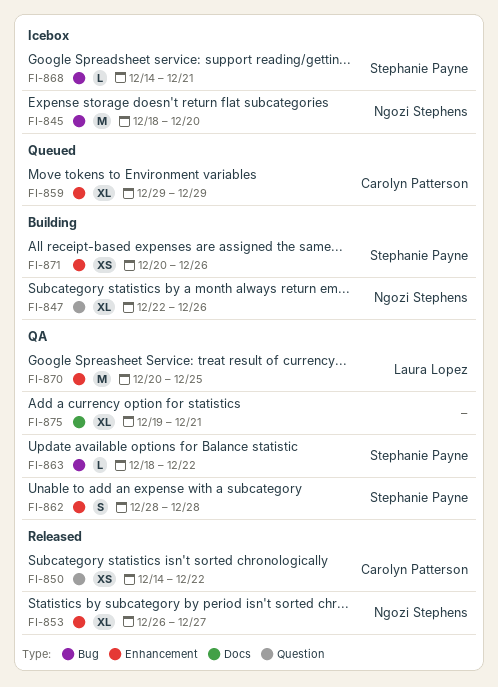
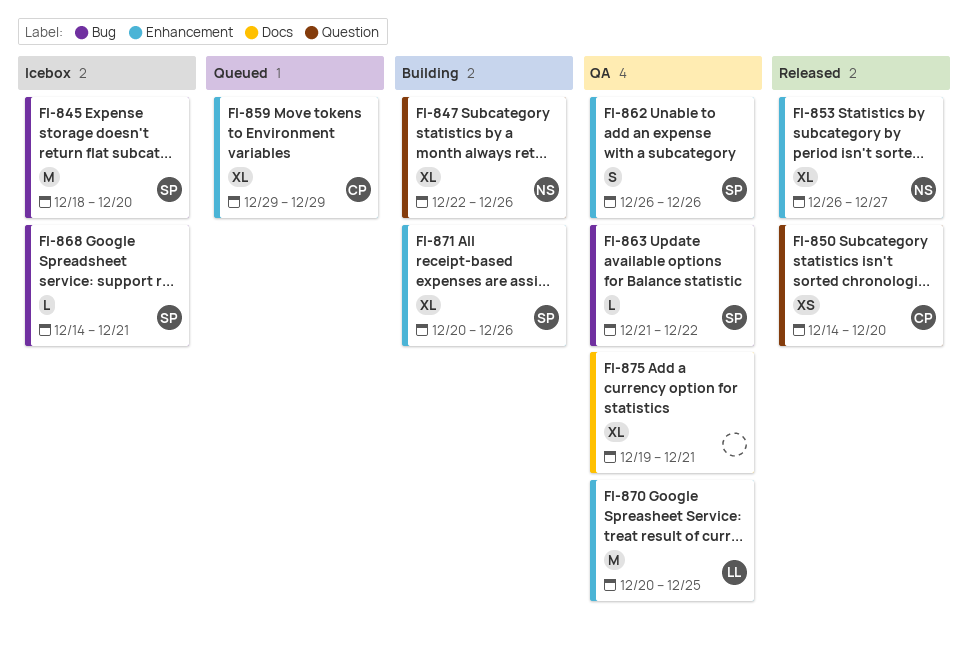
FI-845, owner: Ngozi Stephens -> Stephanie Payne
FI-850, due: Dec 22 -> Dec 20
FI-862, start: Dec 28 -> Dec 26
FI-862, due: Dec 28 -> Dec 26
FI-863, start: Dec 18 -> Dec 21
FI-871, estimate: XS -> XL

